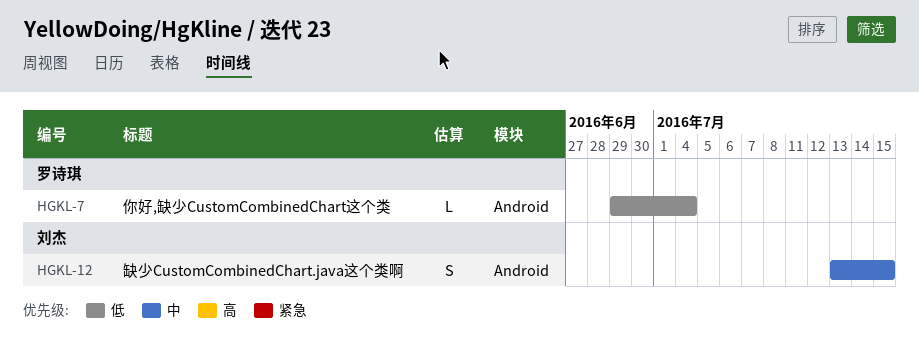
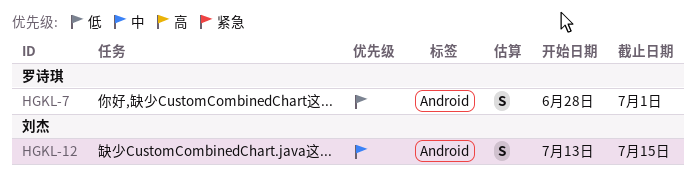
HGKL-7, estimate: L -> S
HGKL-7, start: Jun 29 -> Jun 28
HGKL-7, due: Jul 4 -> Jul 1

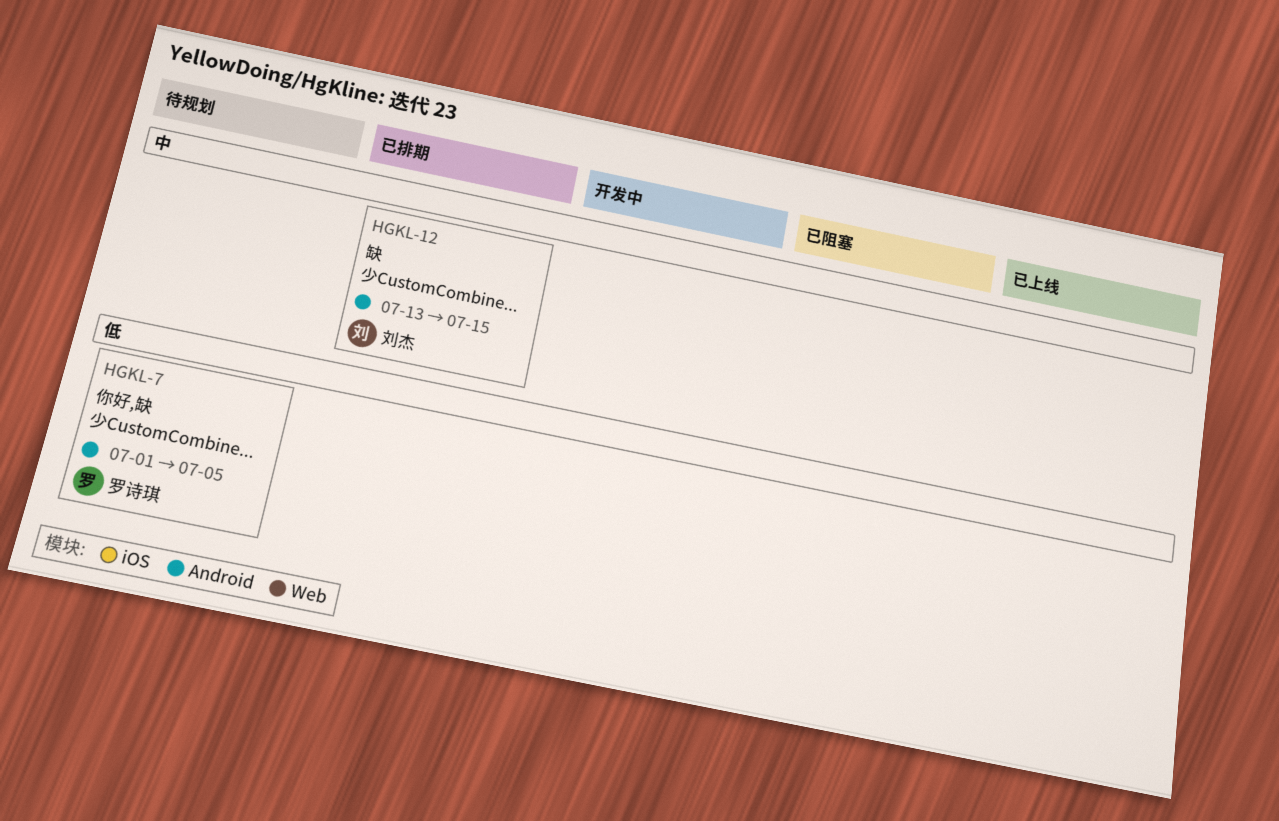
HGKL-7, start: Jun 28 -> Jul 1
HGKL-7, due: Jul 1 -> Jul 5

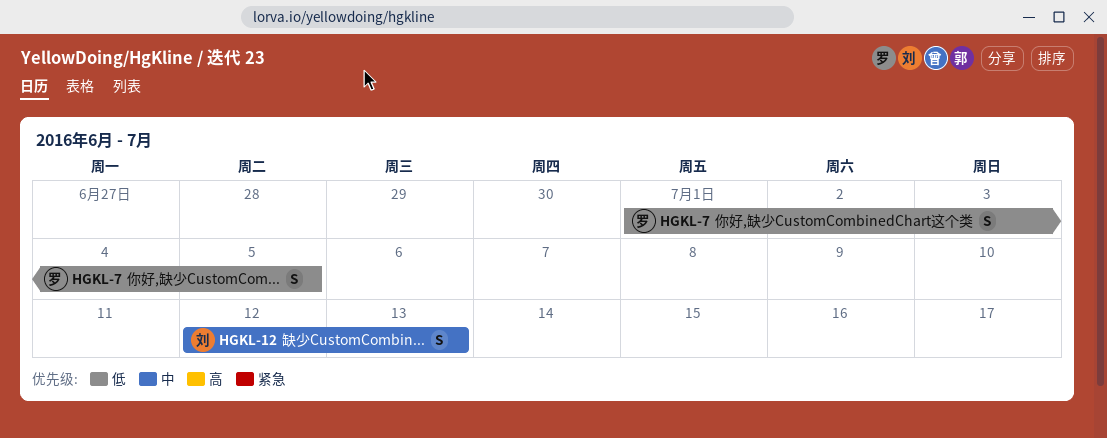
HGKL-12, start: Jul 13 -> Jul 12
HGKL-12, due: Jul 15 -> Jul 13

